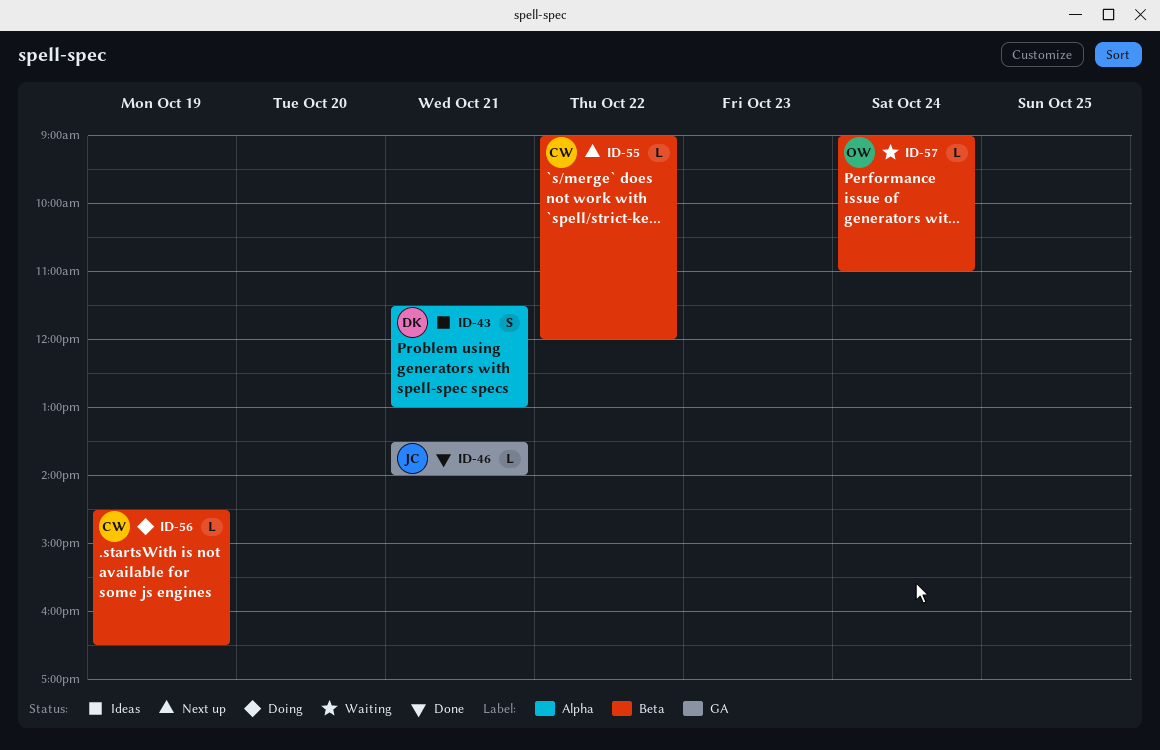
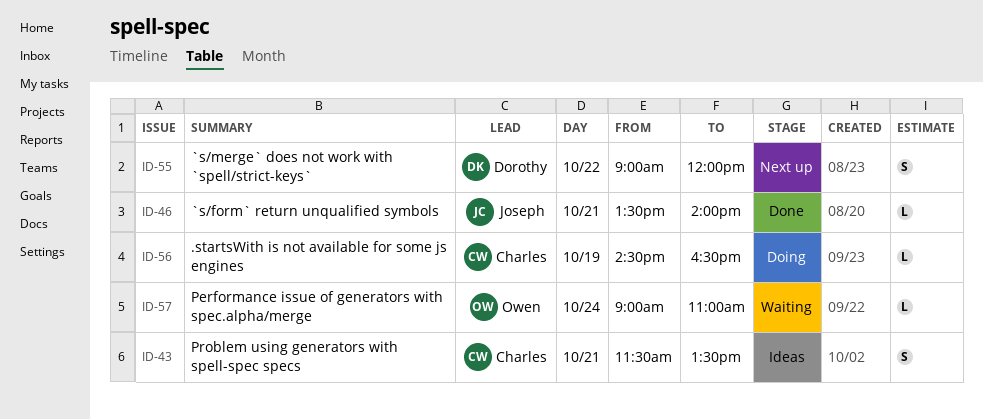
ID-43, owner: Dorothy -> Charles
ID-43, ends: 13:00 -> 13:30
ID-55, owner: Charles -> Dorothy
ID-55, estimate: L -> S

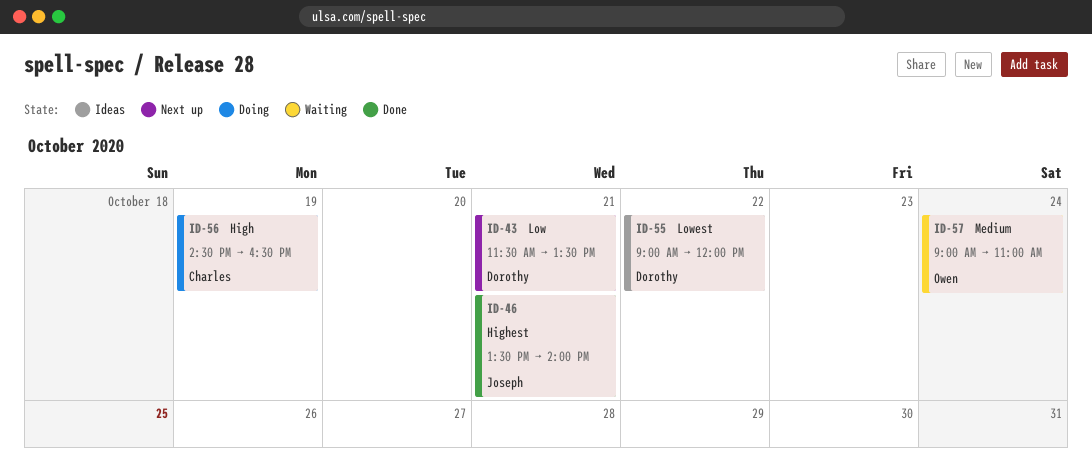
ID-43, status: Ideas -> Next up
ID-43, owner: Charles -> Dorothy
ID-55, status: Next up -> Ideas

